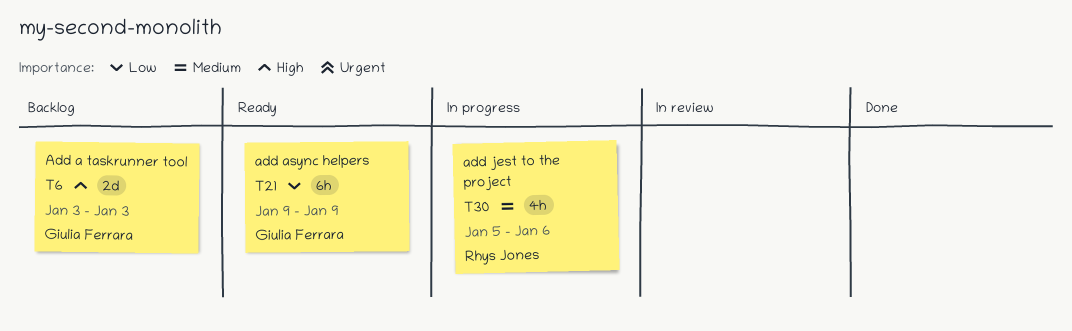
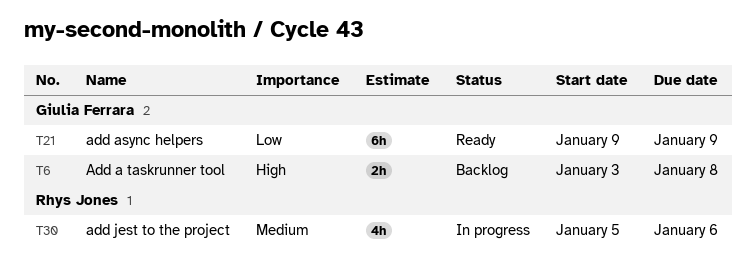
T6, estimate: 2d -> 2h
T6, due: Jan 3 -> Jan 8

